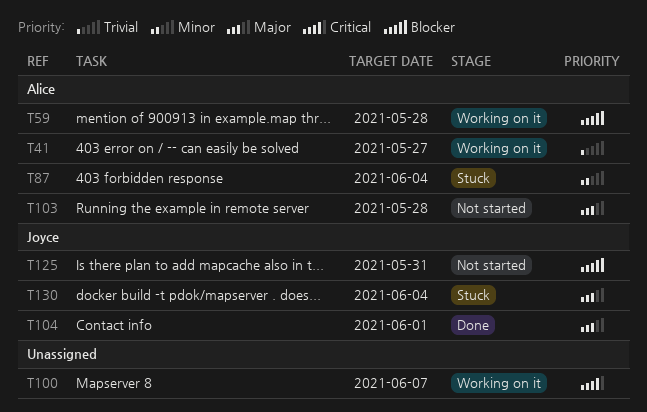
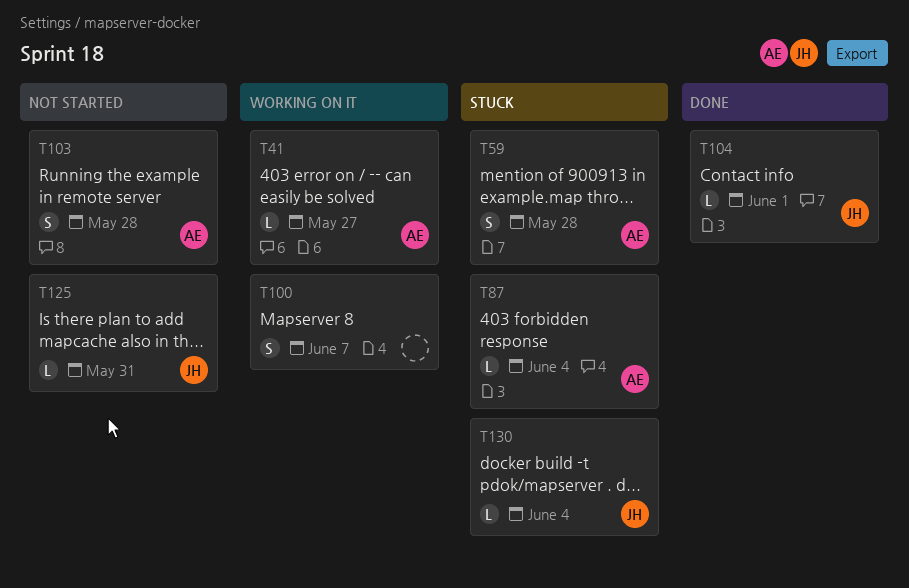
T59, status: Working on it -> Stuck

